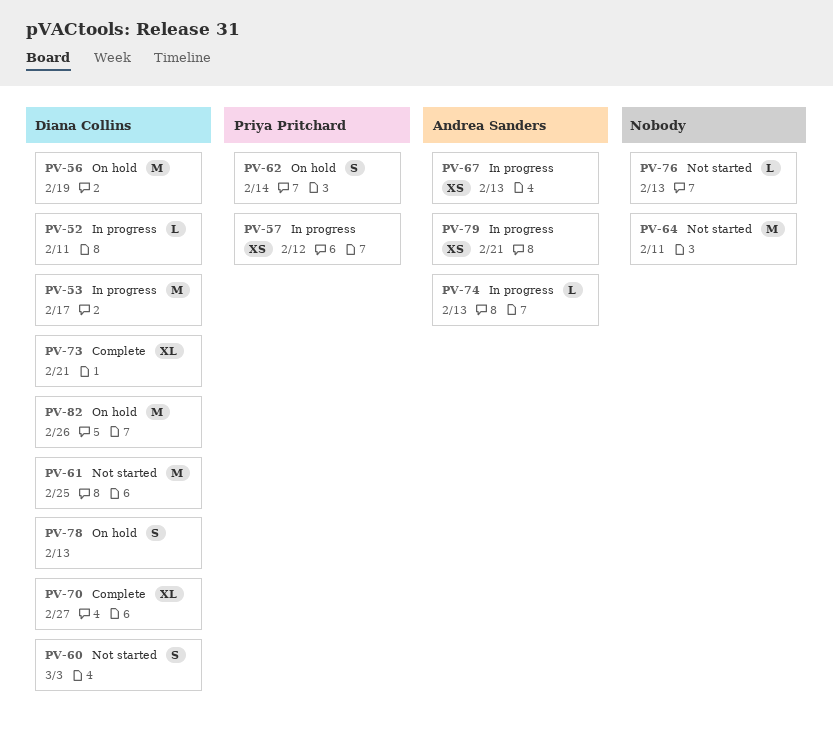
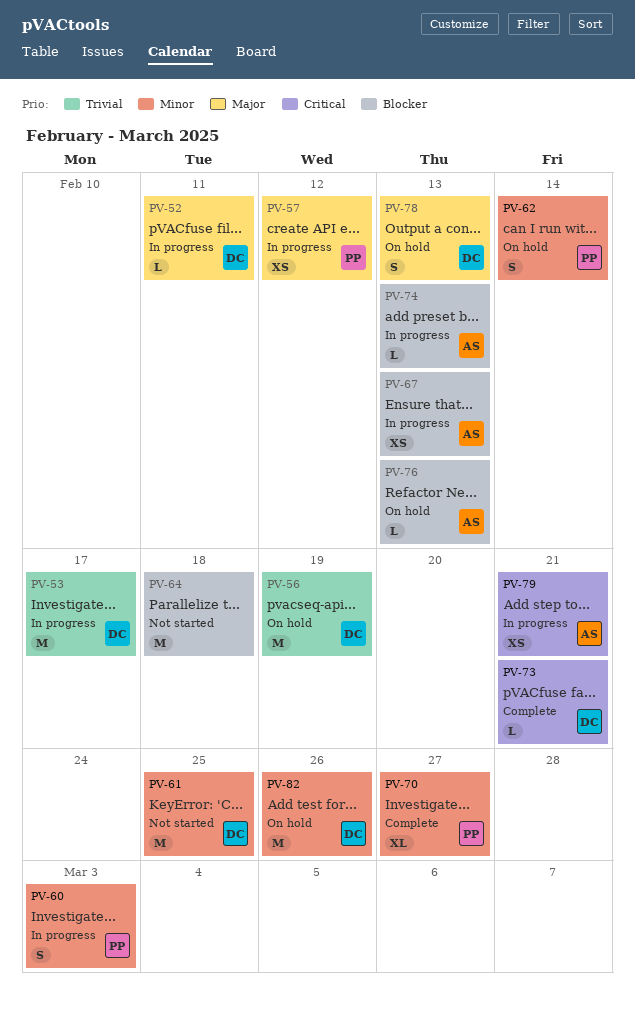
PV-60, status: Not started -> In progress
PV-60, owner: Diana Collins -> Priya Pritchard
PV-64, due: Feb 11 -> Feb 18
PV-70, owner: Diana Collins -> Priya Pritchard
PV-73, estimate: XL -> L
PV-76, status: Not started -> On hold
PV-76, owner: none -> Andrea Sanders

